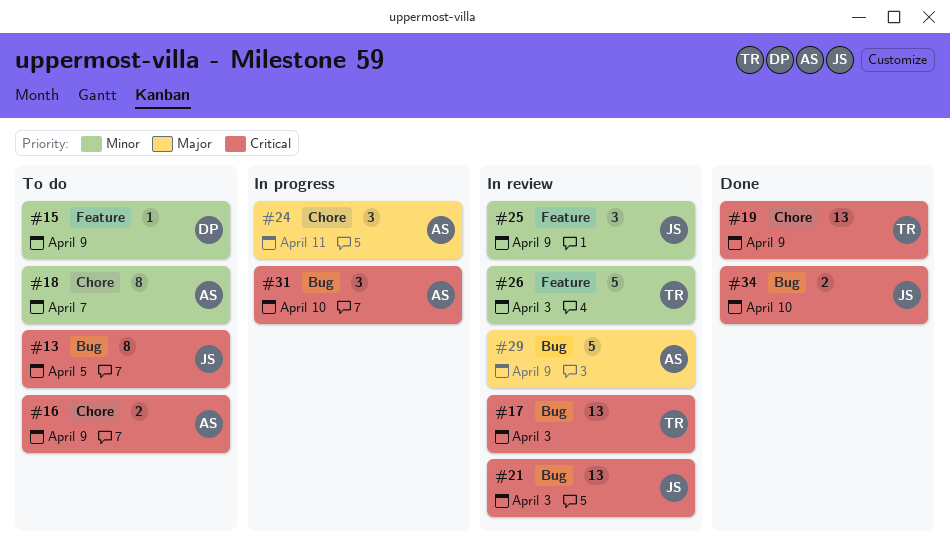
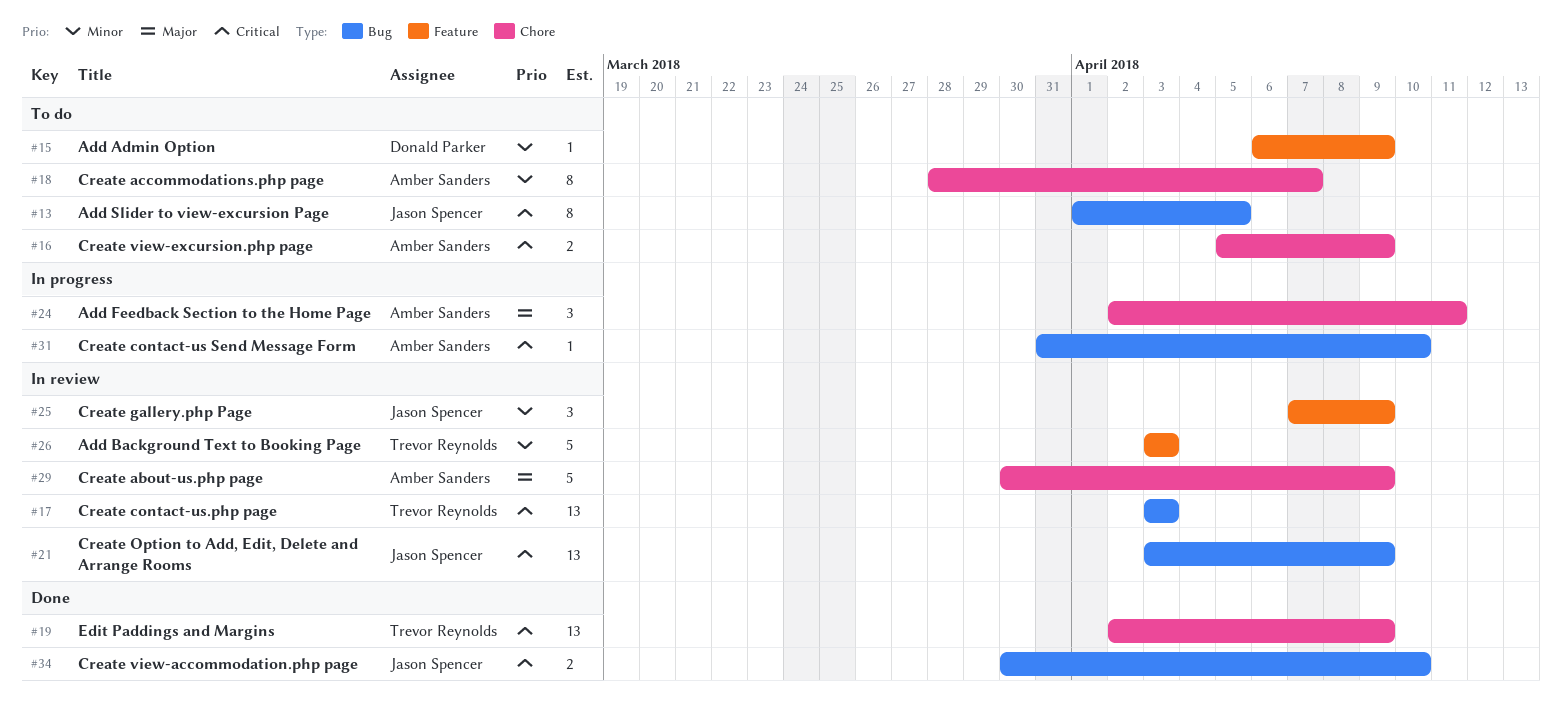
#21, due: Apr 3 -> Apr 9
#29, label: Bug -> Chore
#31, estimate: 3 -> 1

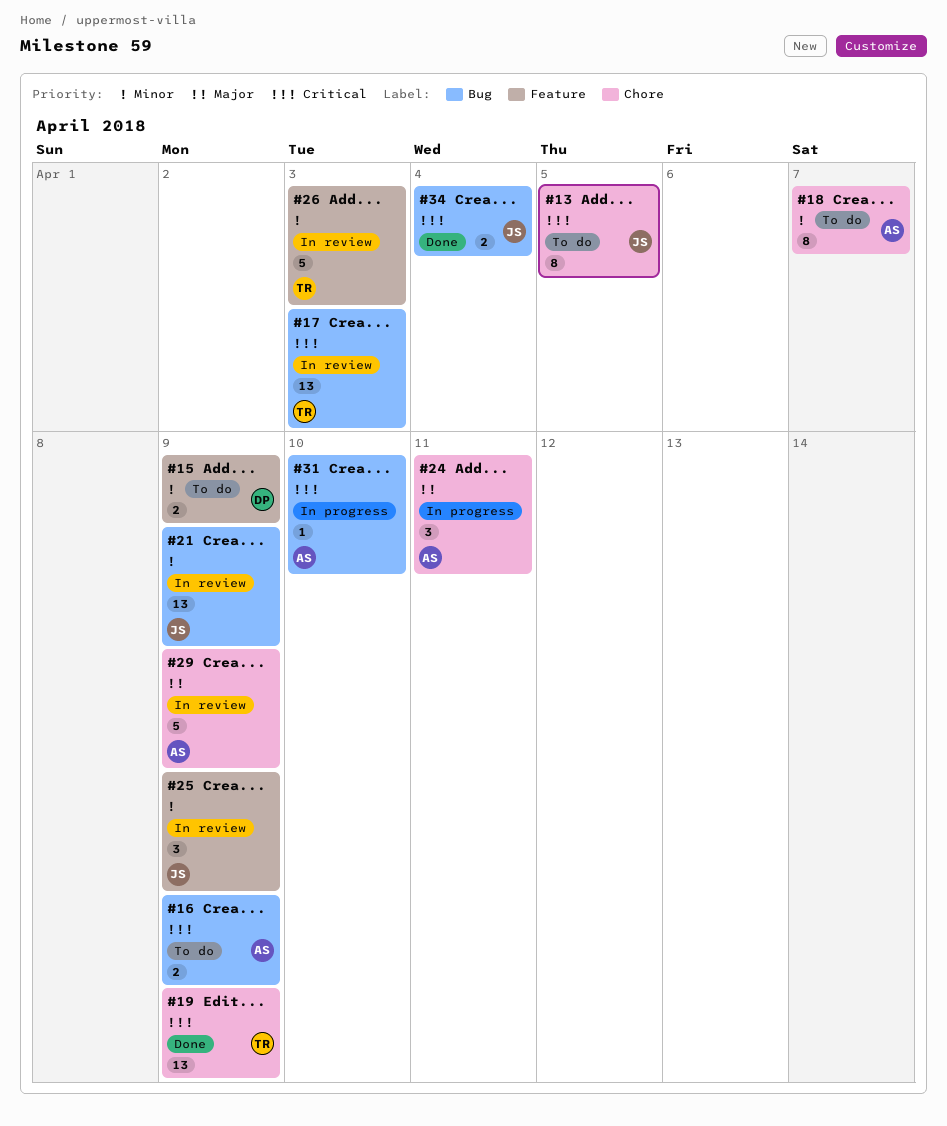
#13, label: Bug -> Chore
#15, estimate: 1 -> 2
#16, label: Chore -> Bug
#21, priority: Critical -> Minor
#34, due: Apr 10 -> Apr 4

